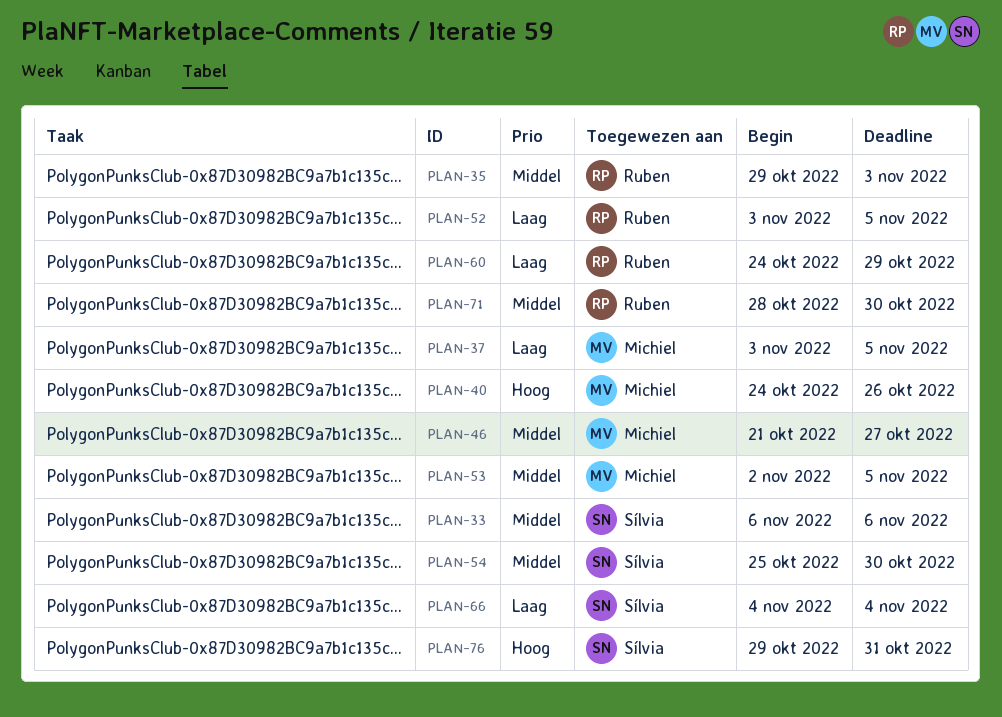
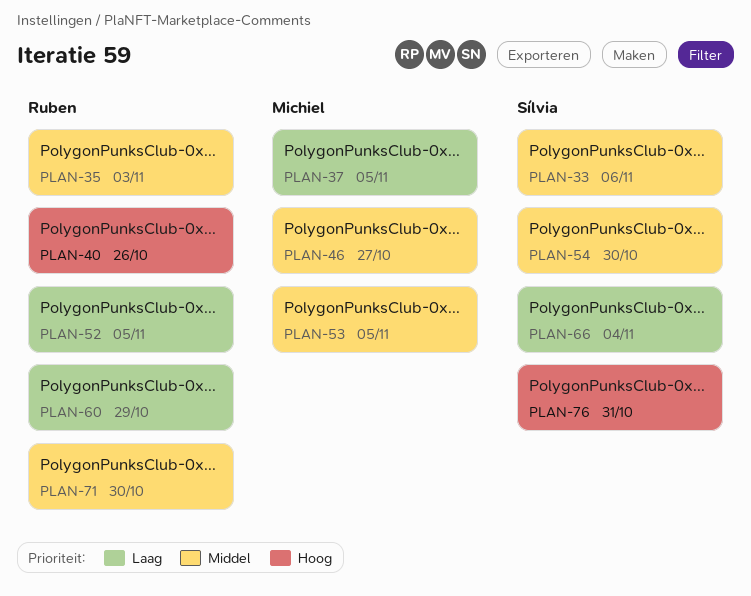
PLAN-40, owner: Michiel -> Ruben

